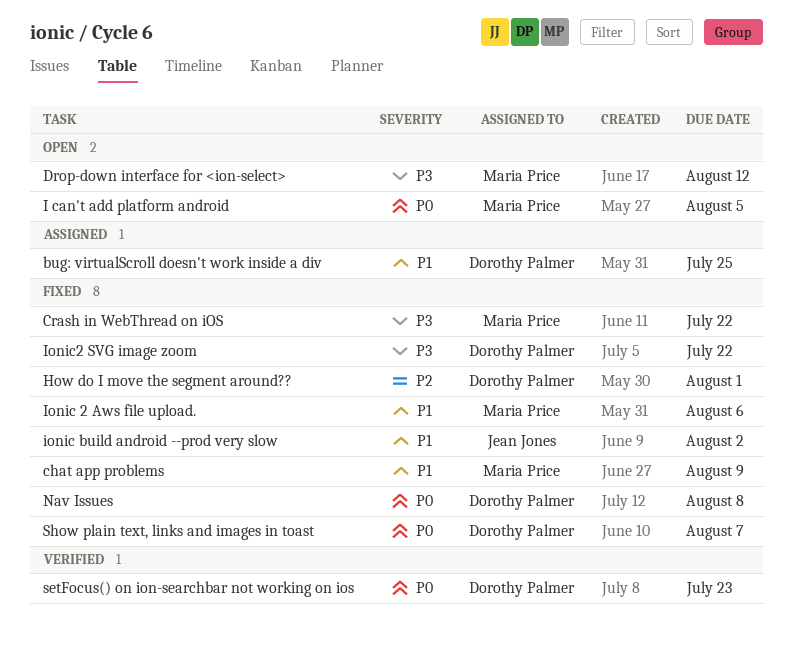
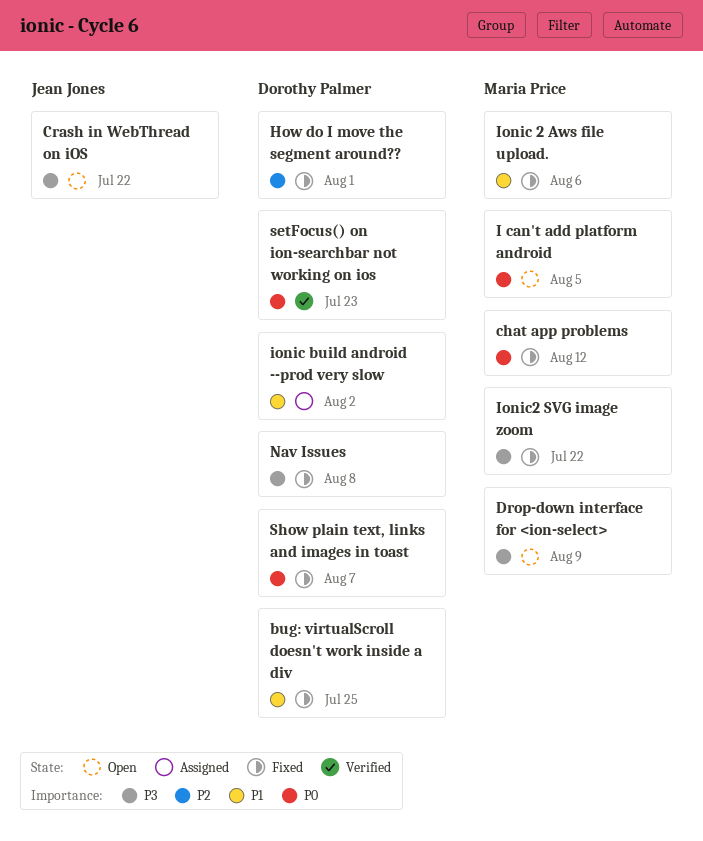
bug: virtualScroll doesn't work inside a div, status: Assigned -> Fixed
chat app problems, priority: P1 -> P0
chat app problems, due: Aug 9 -> Aug 12
Crash in WebThread on iOS, status: Fixed -> Open
Crash in WebThread on iOS, owner: Maria Price -> Jean Jones
Drop-down interface for <ion-select>, due: Aug 12 -> Aug 9
ionic build android --prod very slow, status: Fixed -> Assigned
ionic build android --prod very slow, owner: Jean Jones -> Dorothy Palmer
Ionic2 SVG image zoom, owner: Dorothy Palmer -> Maria Price
Nav Issues, priority: P0 -> P3

